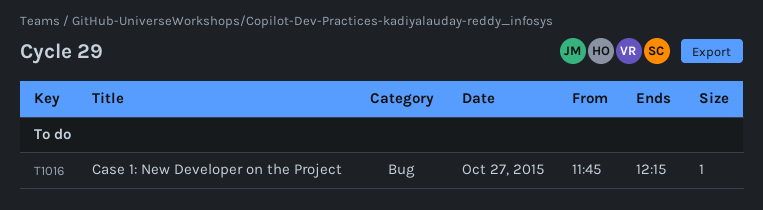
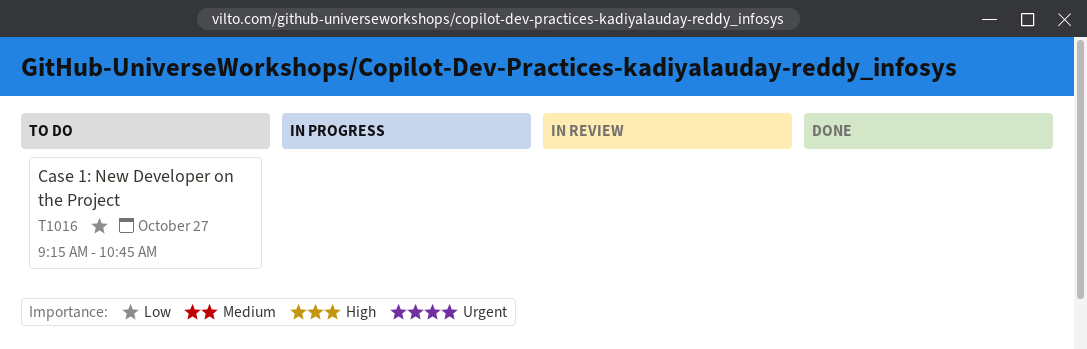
T1016, begins: 11:45 -> 09:15
T1016, ends: 12:15 -> 10:45

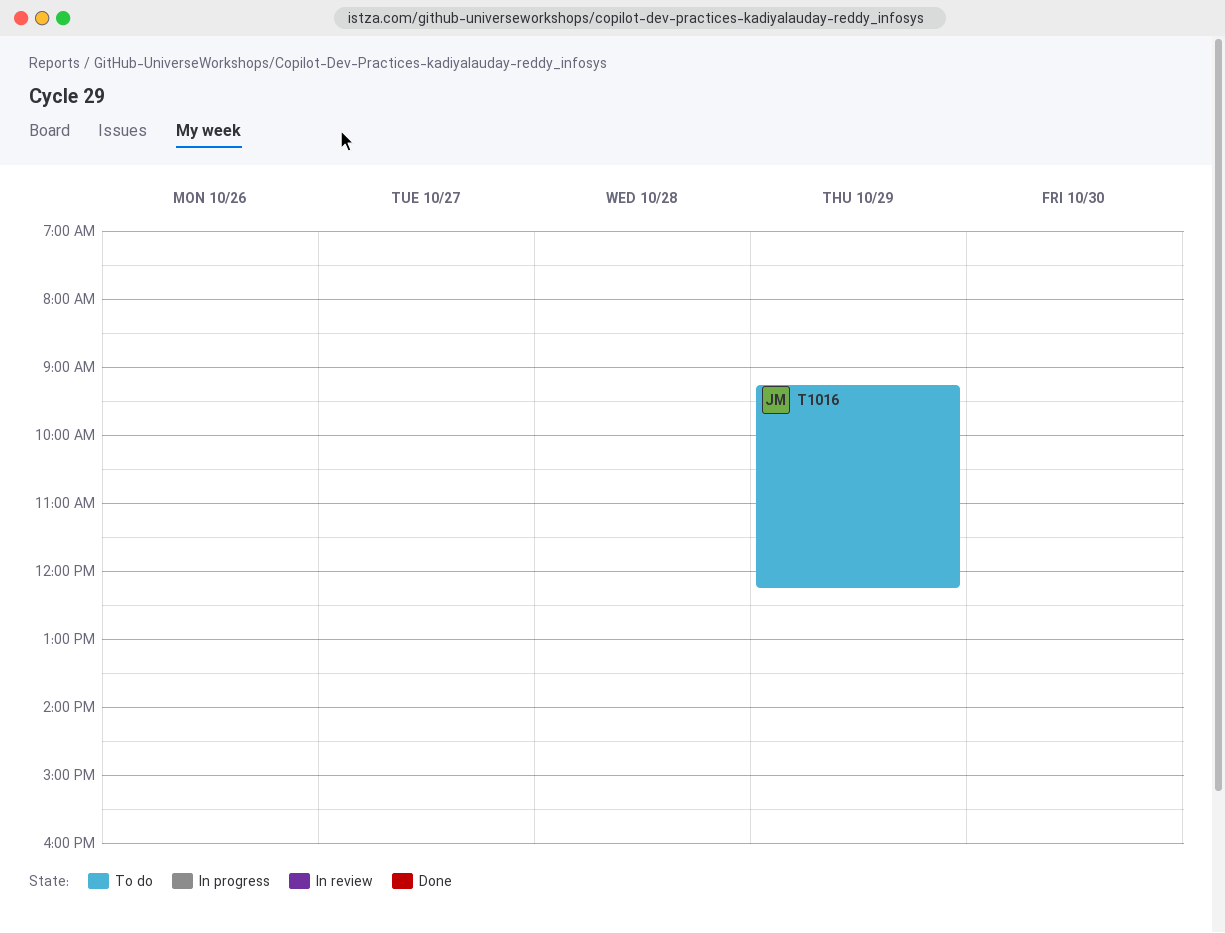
T1016, day: Oct 27 -> Oct 29
T1016, ends: 10:45 -> 12:15

